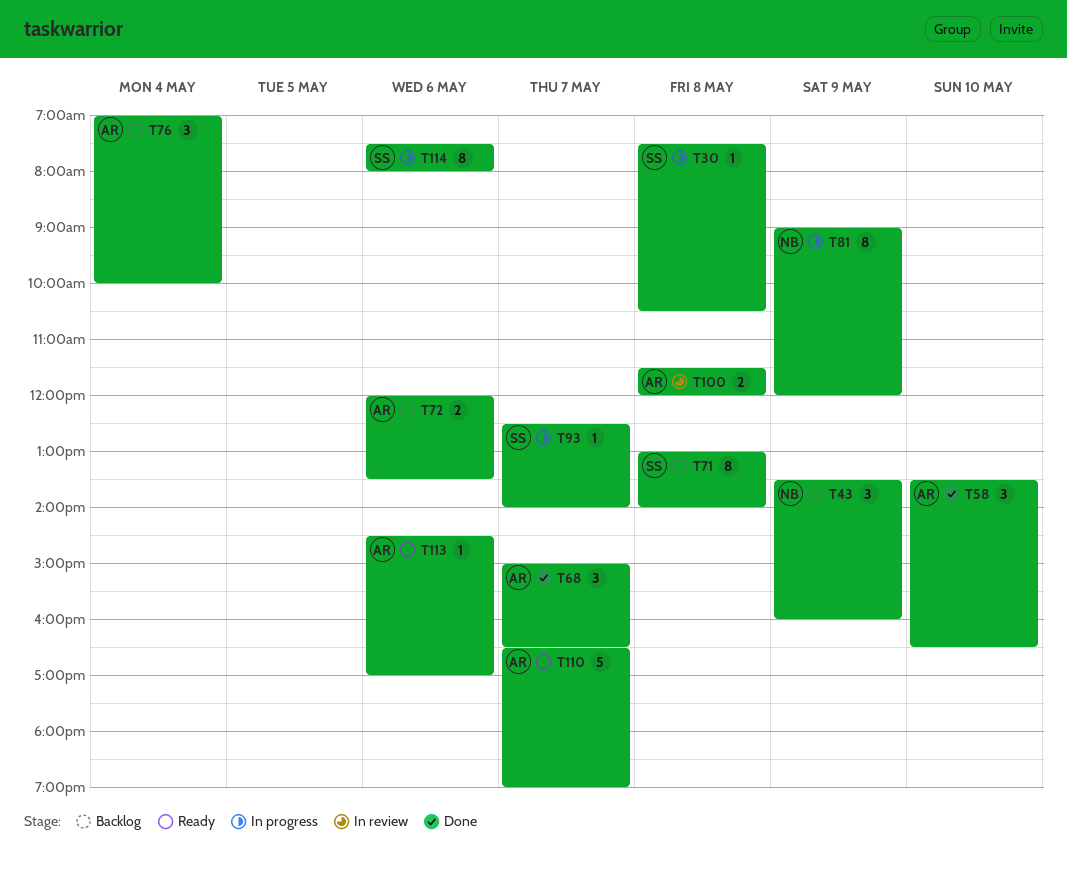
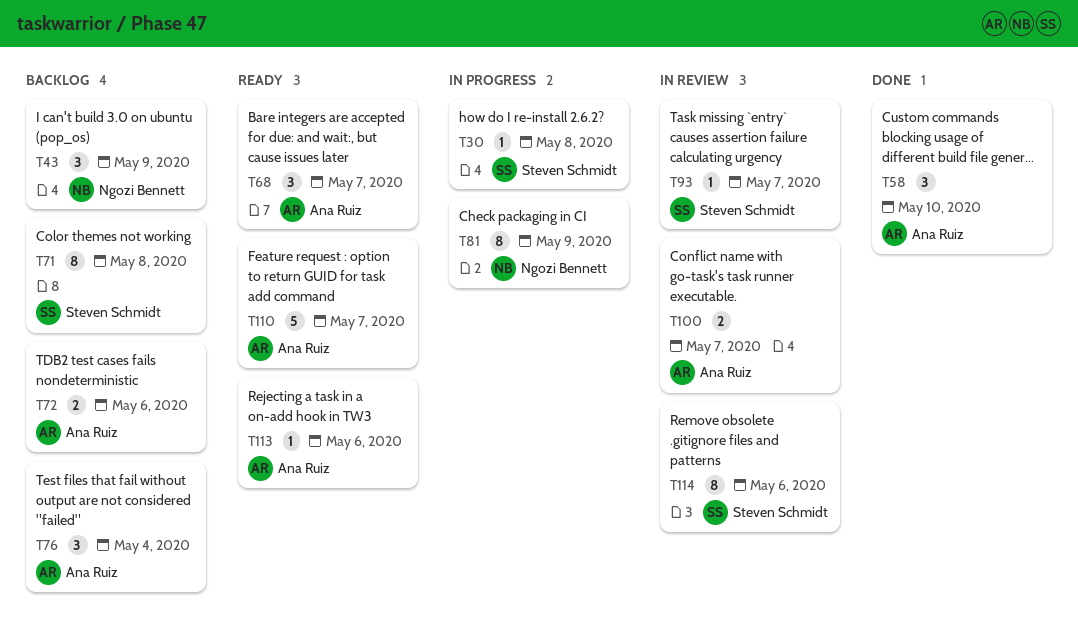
T68, status: Done -> Ready
T93, status: In progress -> In review
T100, day: May 8 -> May 7
T114, status: In progress -> In review

